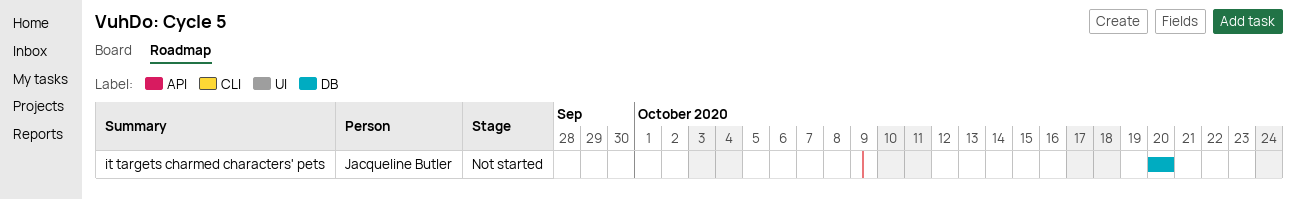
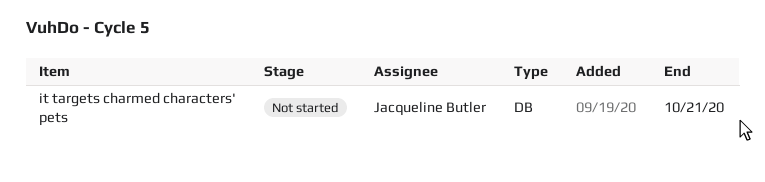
it targets charmed characters' pets, due: Oct 20 -> Oct 21

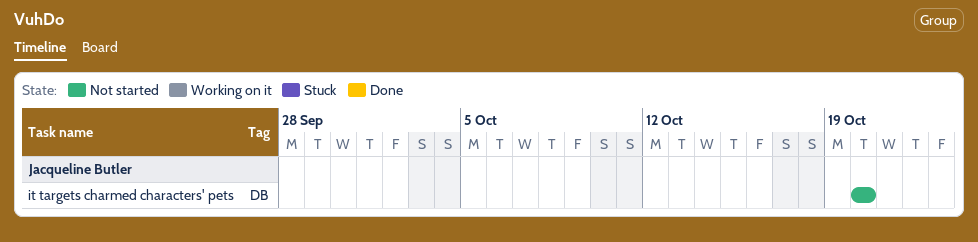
it targets charmed characters' pets, due: Oct 21 -> Oct 20

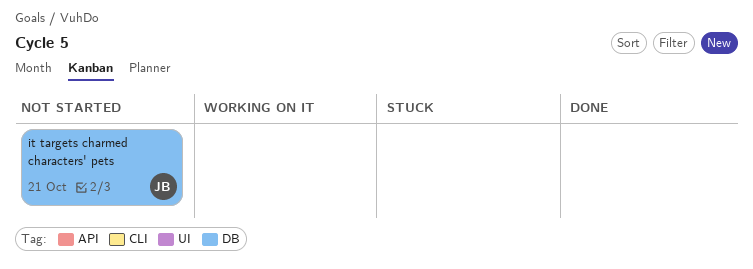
it targets charmed characters' pets, due: Oct 20 -> Oct 21

